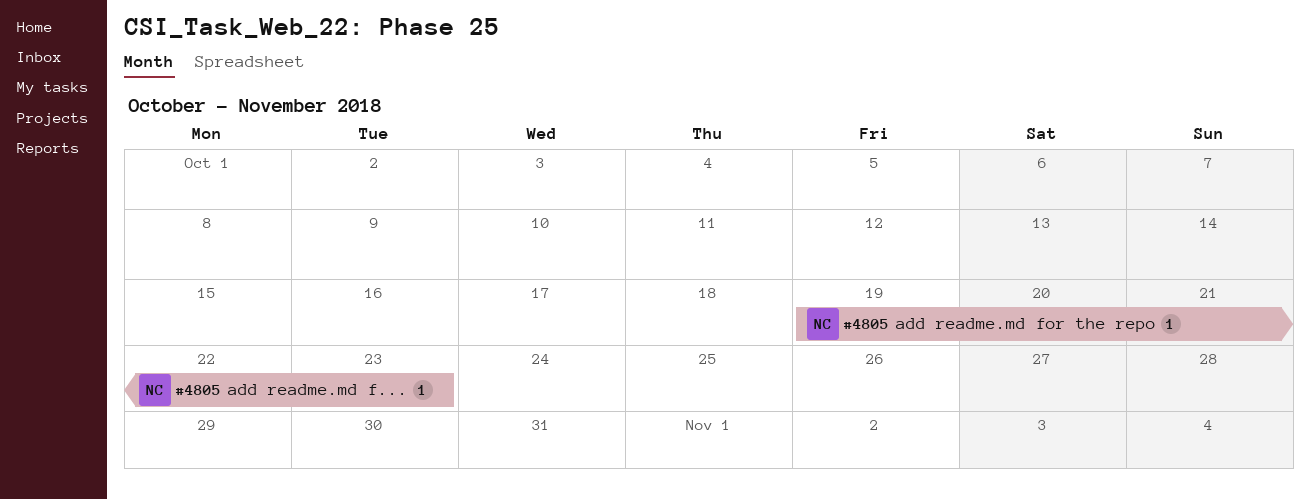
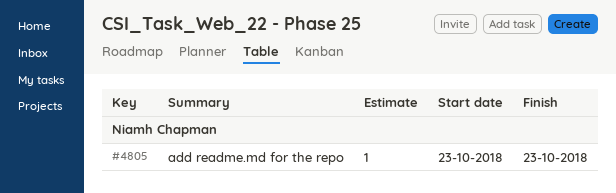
#4805, start: Oct 19 -> Oct 23

